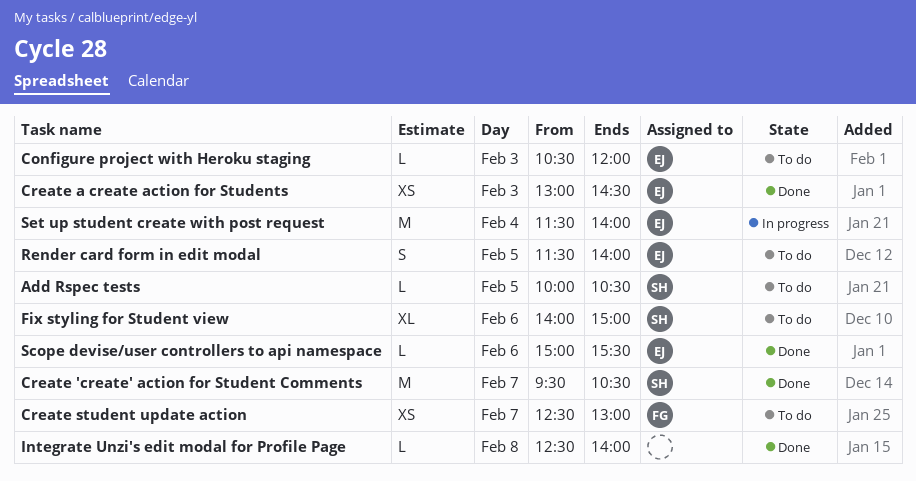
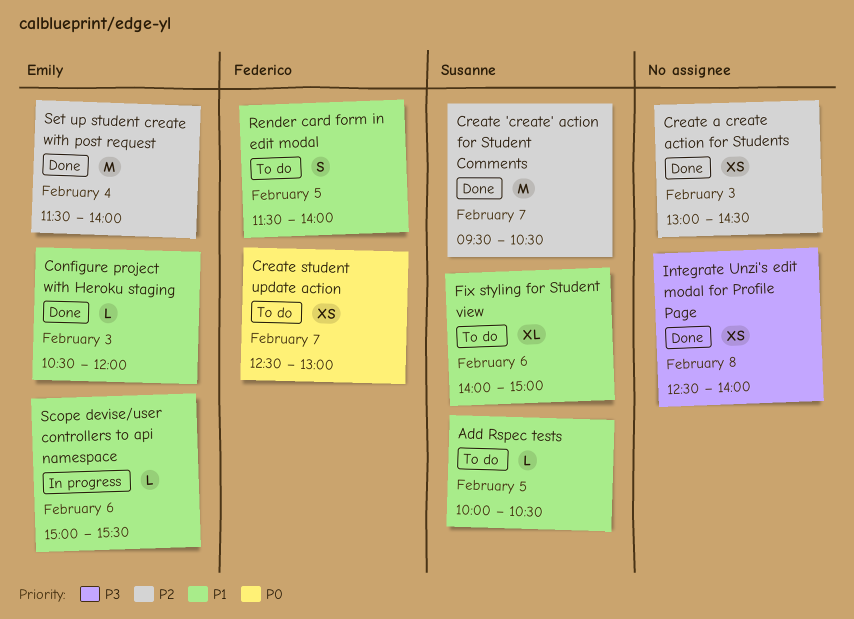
Configure project with Heroku staging, status: To do -> Done
Create a create action for Students, owner: Emily -> none
Integrate Unzi's edit modal for Profile Page, estimate: L -> XS
Render card form in edit modal, owner: Emily -> Federico
Scope devise/user controllers to api namespace, status: Done -> In progress
Set up student create with post request, status: In progress -> Done

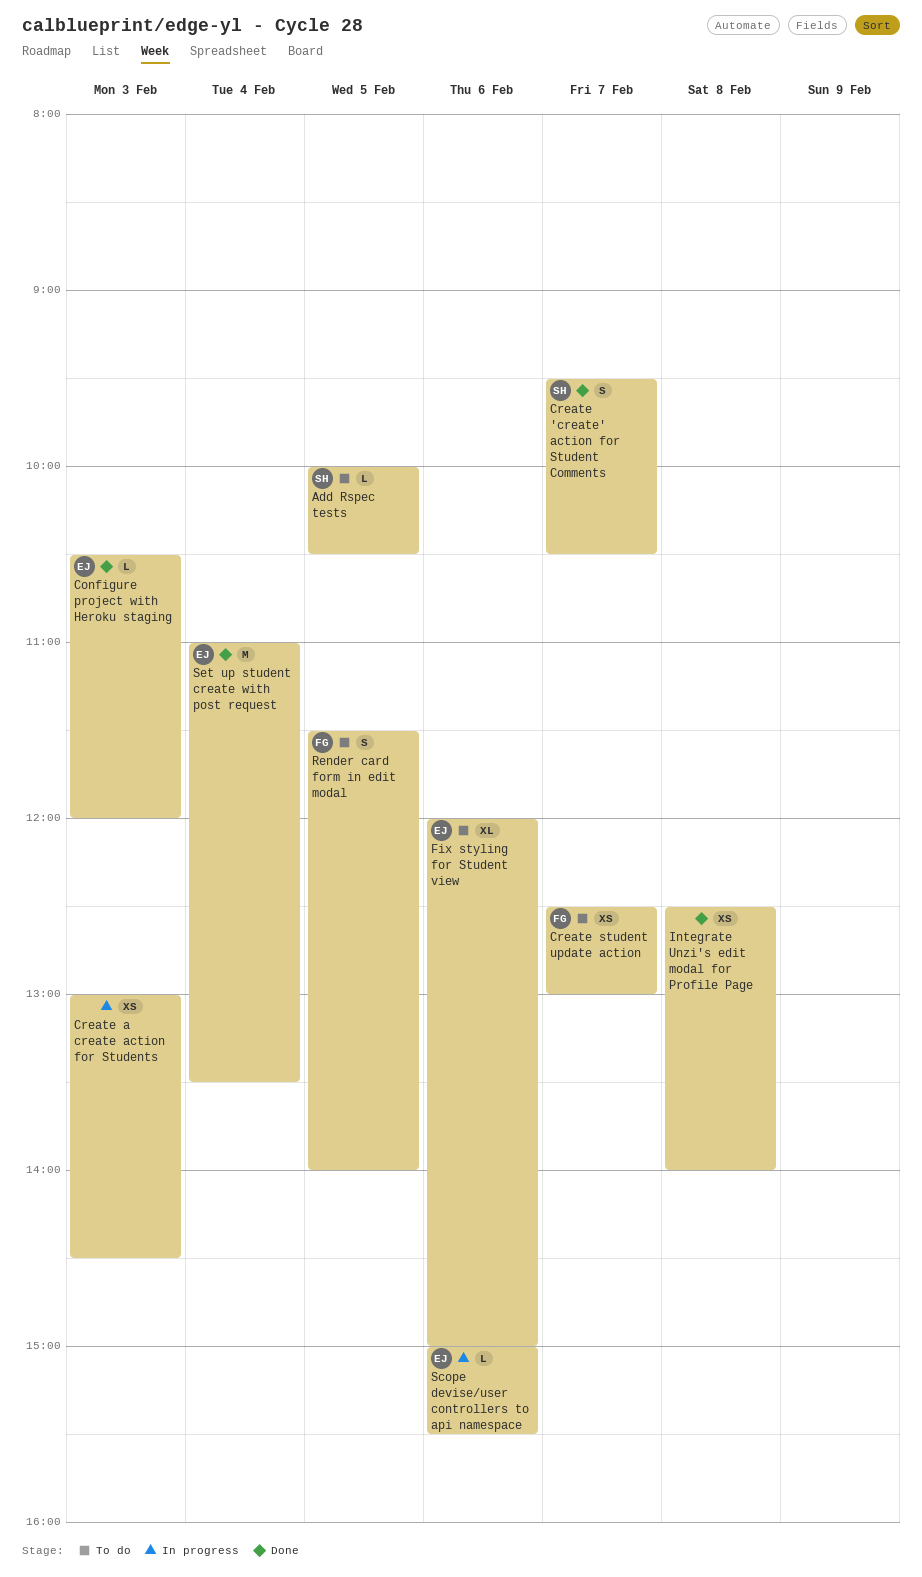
Create 'create' action for Student Comments, estimate: M -> S
Create a create action for Students, status: Done -> In progress
Fix styling for Student view, owner: Susanne -> Emily
Fix styling for Student view, begins: 14:00 -> 12:00
Set up student create with post request, begins: 11:30 -> 11:00
Set up student create with post request, ends: 14:00 -> 13:30

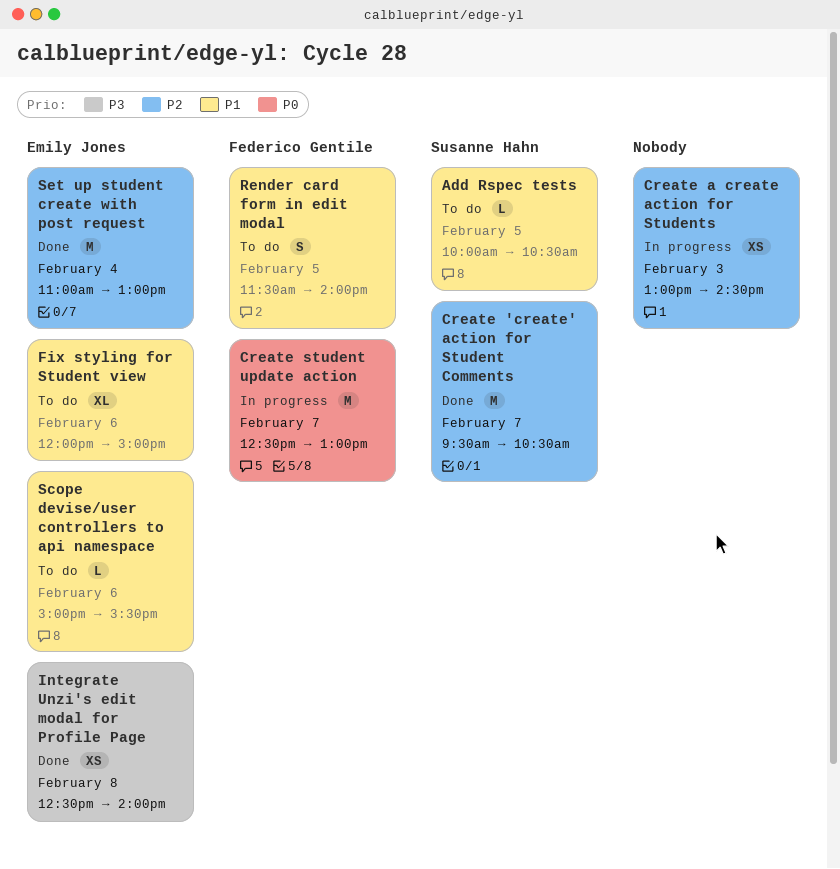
Configure project with Heroku staging: present -> none
Create 'create' action for Student Comments, estimate: S -> M
Create student update action, status: To do -> In progress
Create student update action, estimate: XS -> M
Integrate Unzi's edit modal for Profile Page, owner: none -> Emily Jones
Scope devise/user controllers to api namespace, status: In progress -> To do
Set up student create with post request, ends: 13:30 -> 13:00

